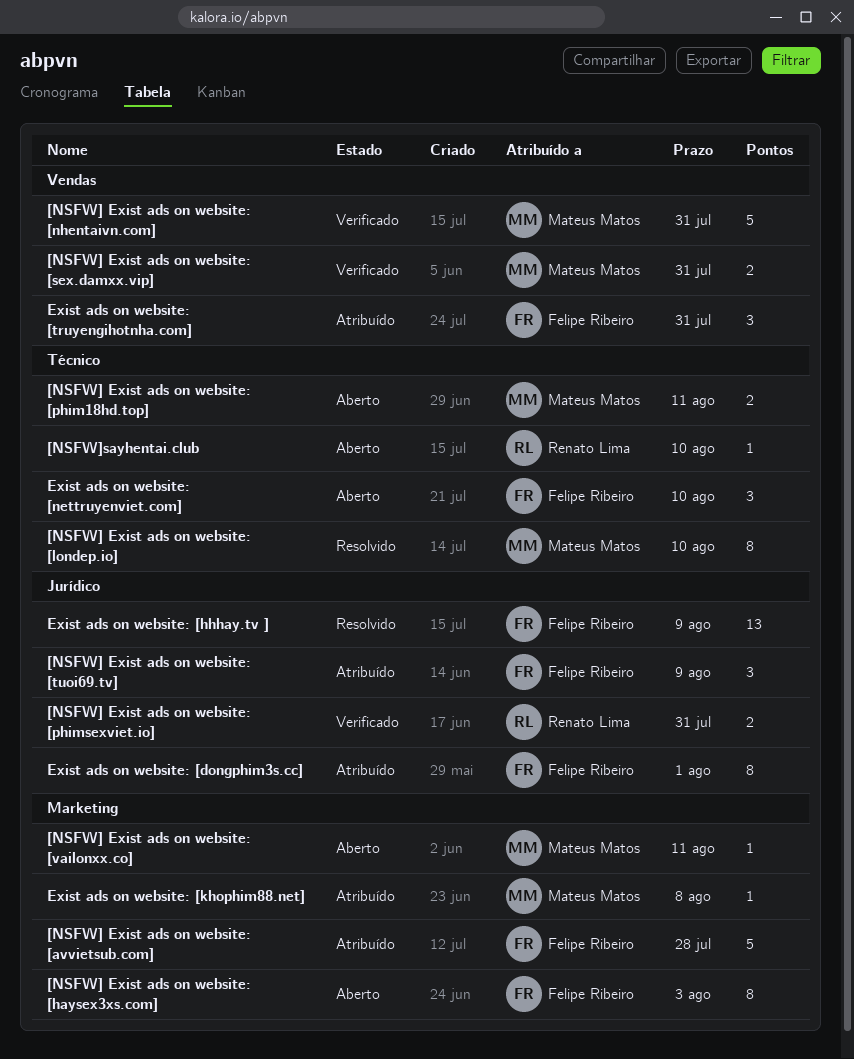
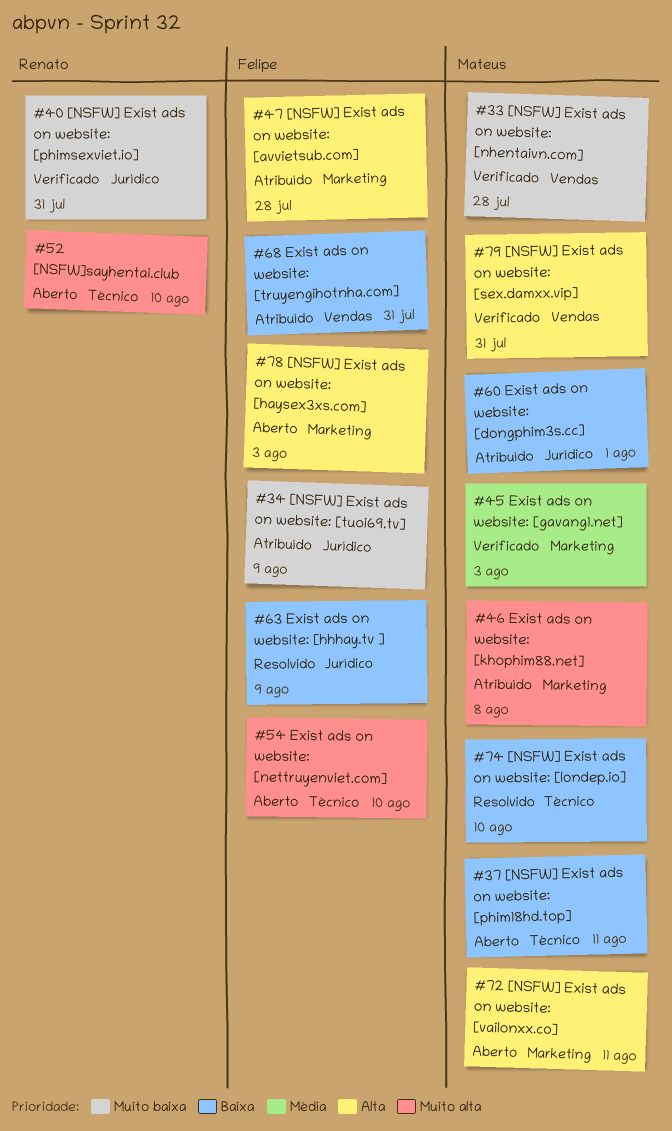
[NSFW] Exist ads on website: [nhentaivn.com], due: Jul 31 -> Jul 28
Exist ads on website: [dongphim3s.cc], owner: Felipe Ribeiro -> Mateus Matos
Exist ads on website: [gavang1.net]: none -> present

